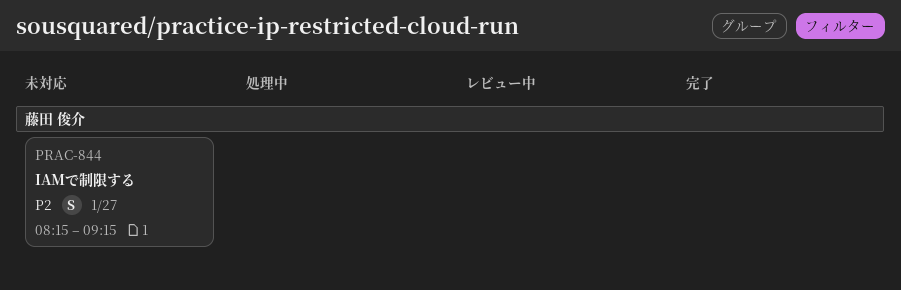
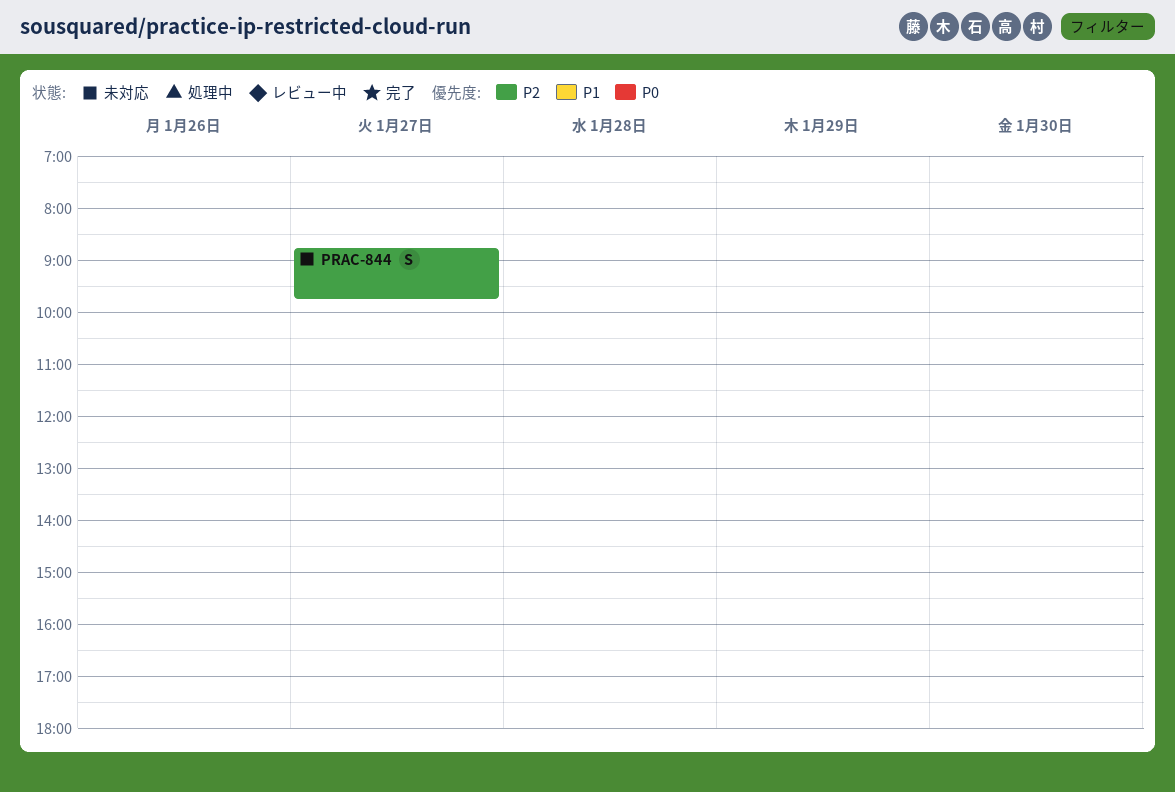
PRAC-844, begins: 08:15 -> 08:45
PRAC-844, ends: 09:15 -> 09:45

